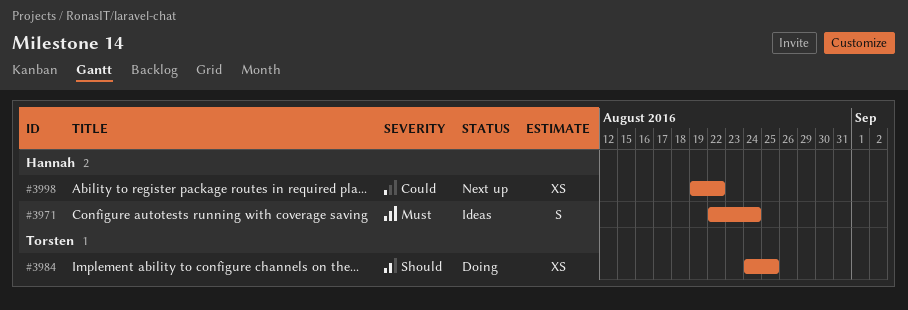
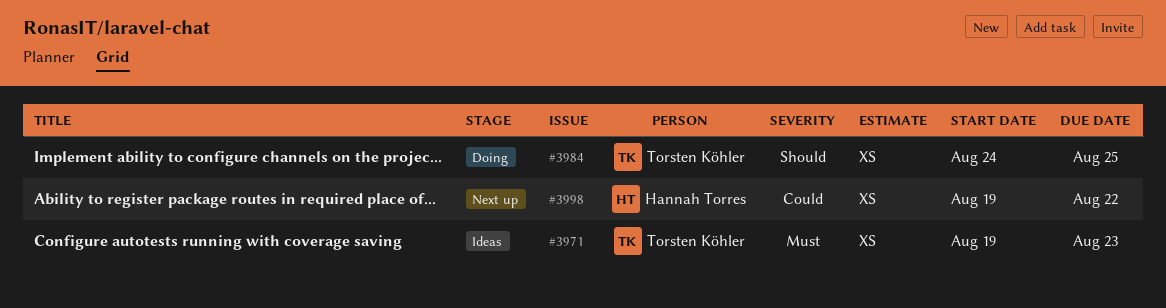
#3971, owner: Hannah Torres -> Torsten Köhler
#3971, estimate: S -> XS
#3971, start: Aug 22 -> Aug 19
#3971, due: Aug 24 -> Aug 23

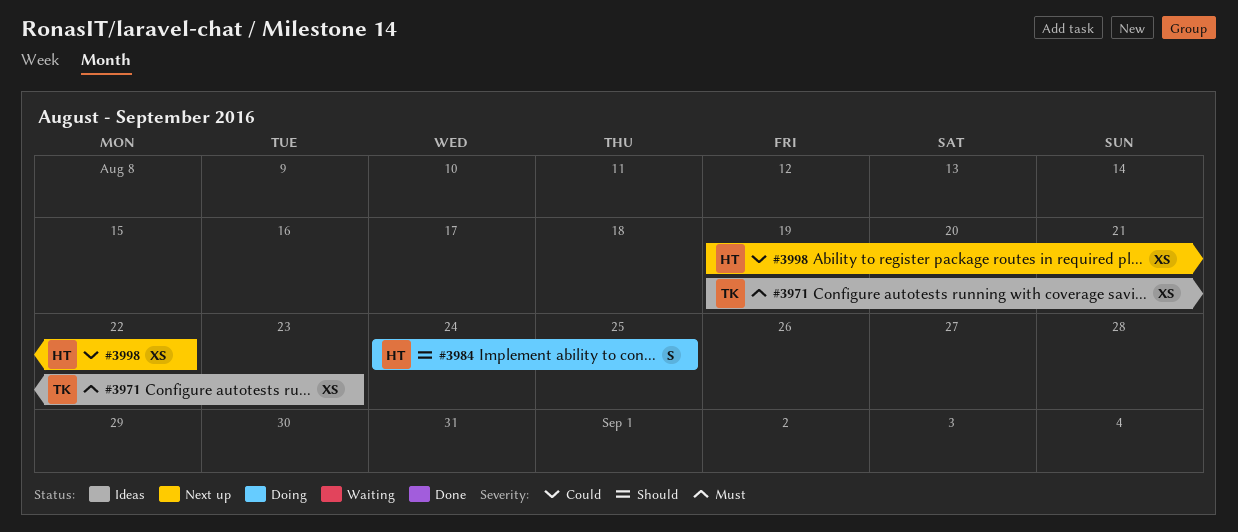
#3984, owner: Torsten Köhler -> Hannah Torres
#3984, estimate: XS -> S

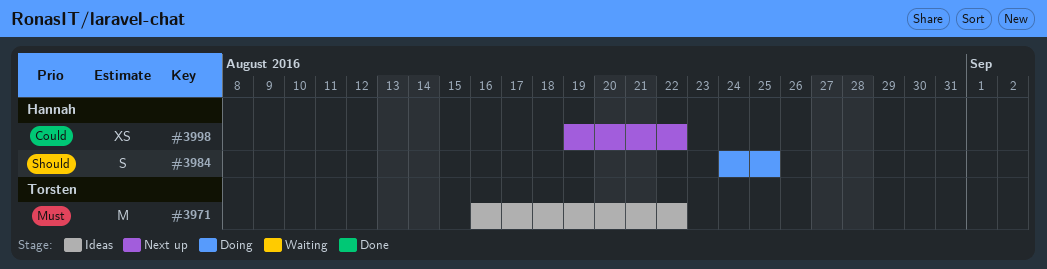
#3971, estimate: XS -> M
#3971, start: Aug 19 -> Aug 16
#3971, due: Aug 23 -> Aug 22

